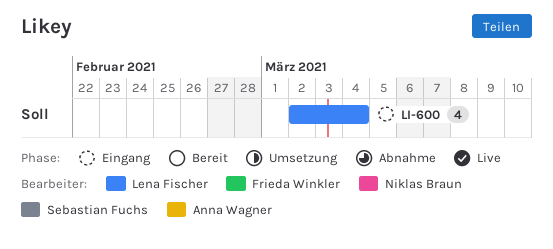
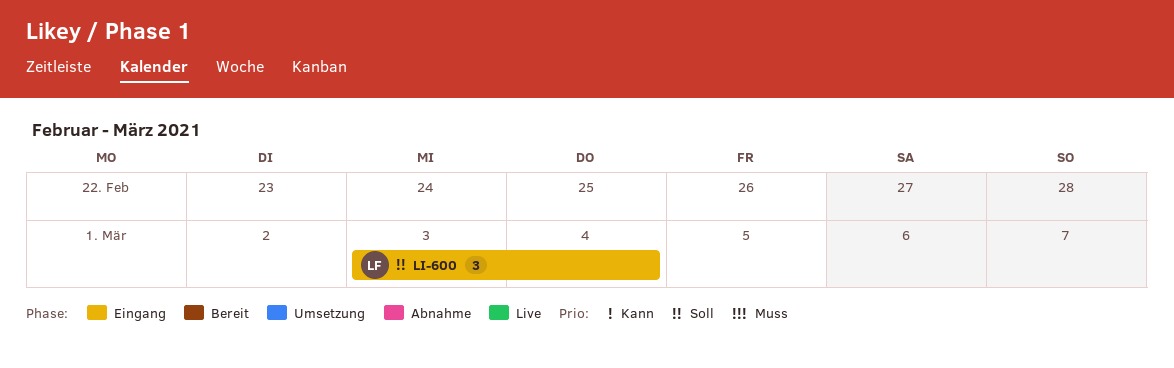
LI-600, estimate: 4 -> 3
LI-600, start: Mar 2 -> Mar 3

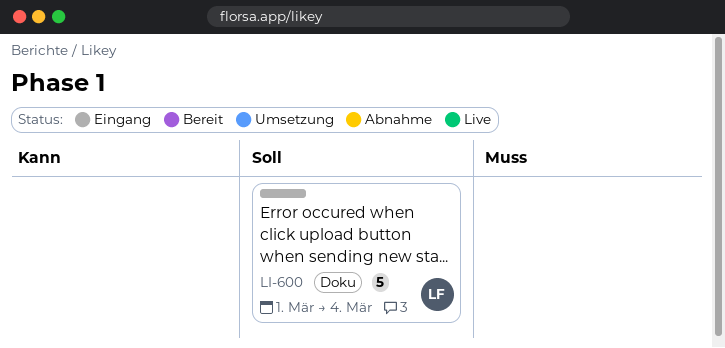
LI-600, estimate: 3 -> 5
LI-600, start: Mar 3 -> Mar 1

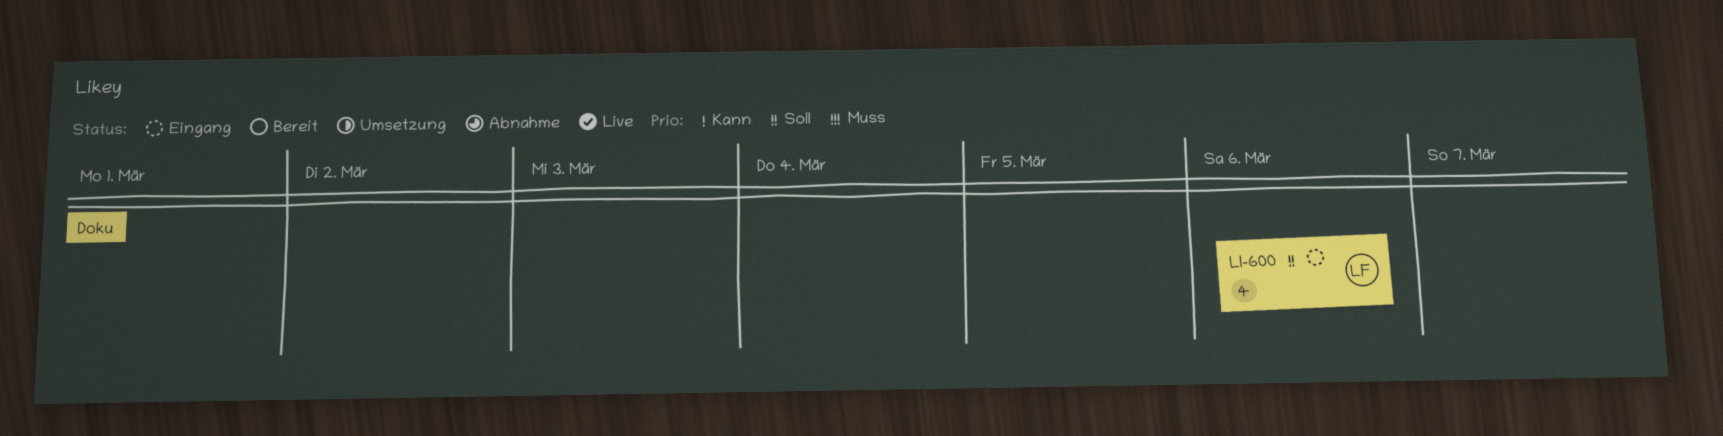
LI-600, estimate: 5 -> 4
LI-600, due: Mar 4 -> Mar 6

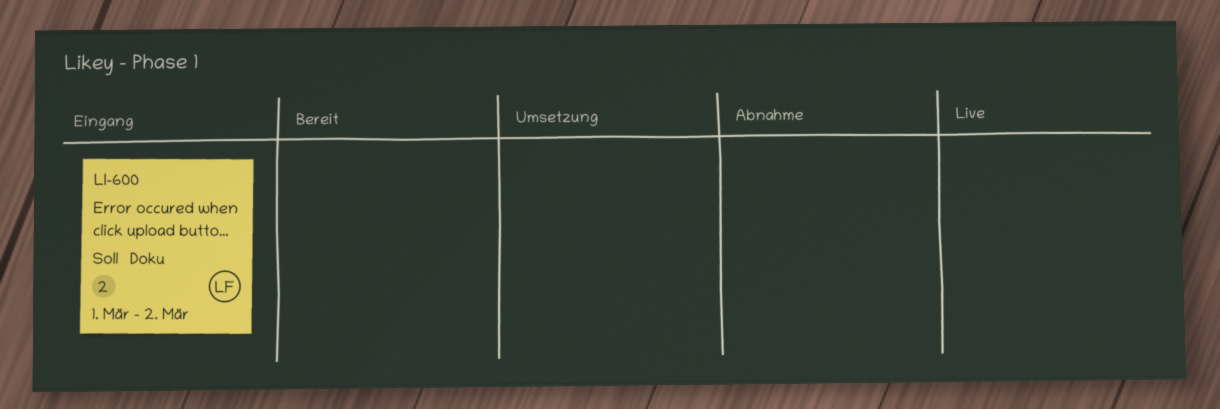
LI-600, estimate: 4 -> 2
LI-600, due: Mar 6 -> Mar 2

